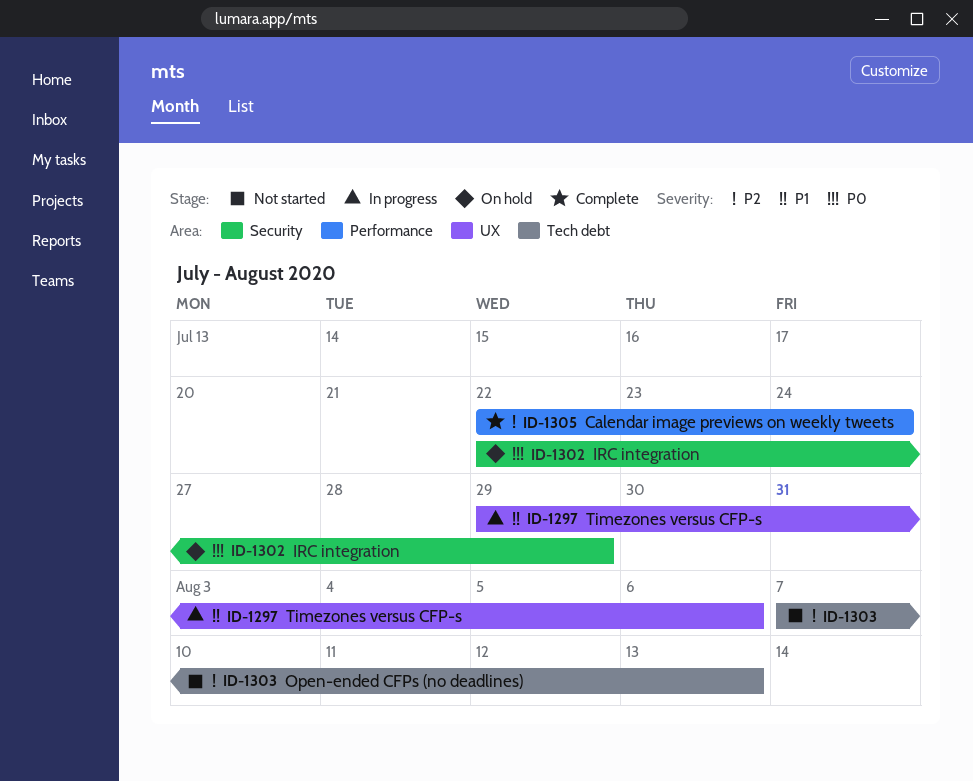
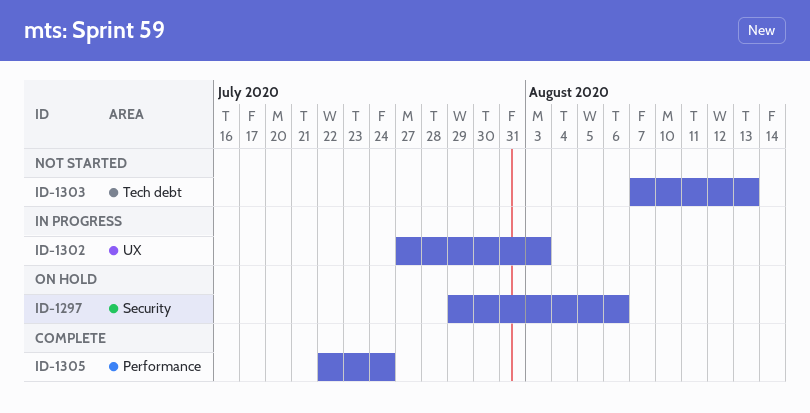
ID-1297, status: In progress -> On hold
ID-1297, label: UX -> Security
ID-1302, status: On hold -> In progress
ID-1302, label: Security -> UX
ID-1302, start: Jul 22 -> Jul 27
ID-1302, due: Jul 29 -> Aug 3

